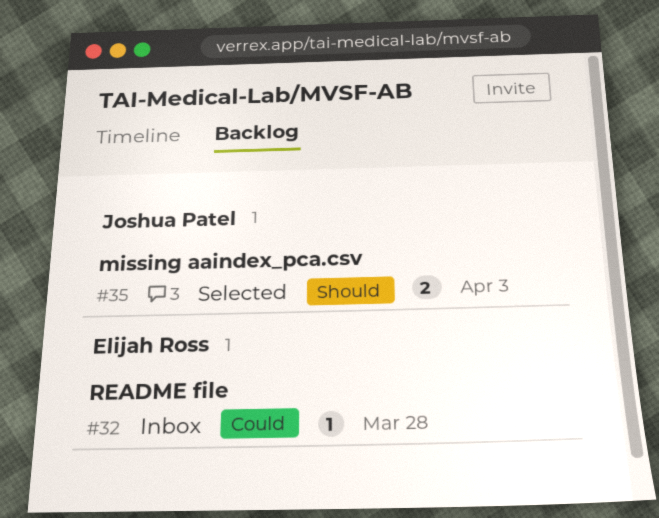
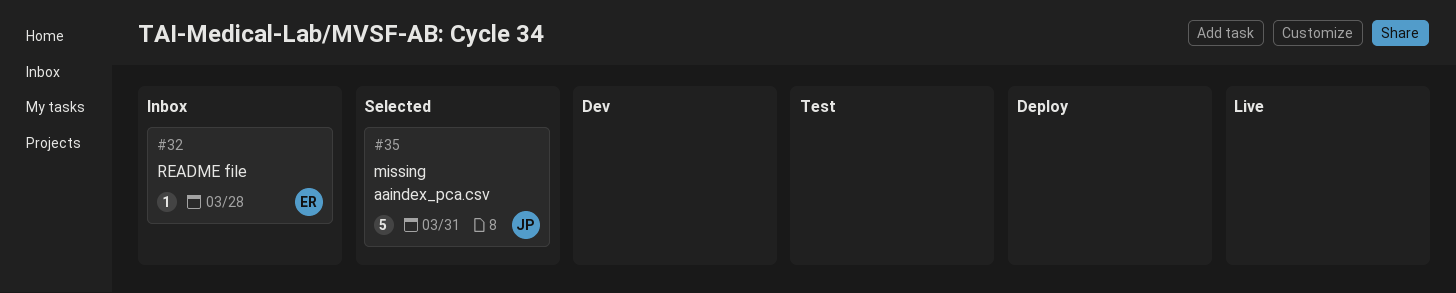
#35, estimate: 2 -> 5
#35, due: Apr 3 -> Mar 31

